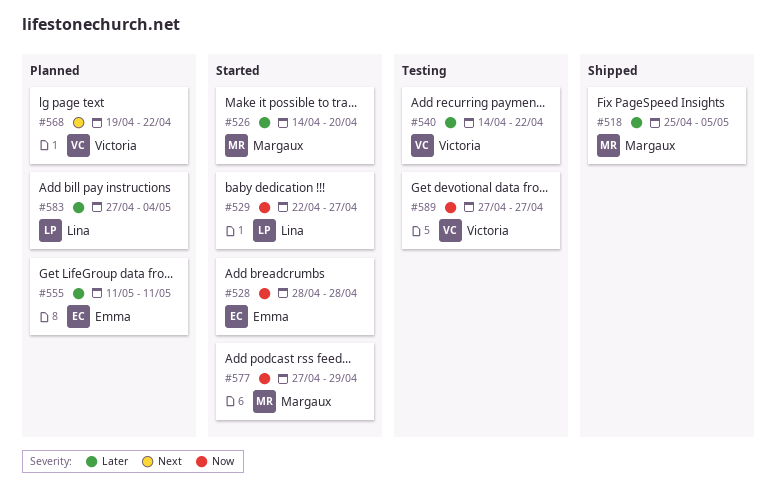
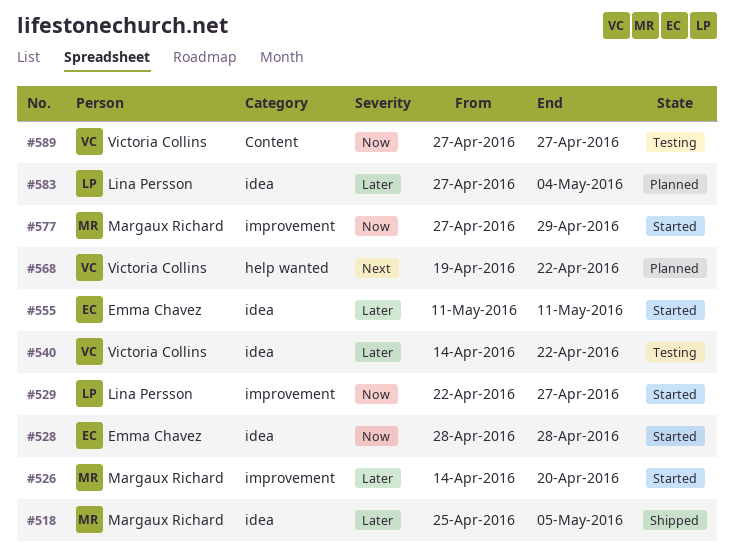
#555, status: Planned -> Started

